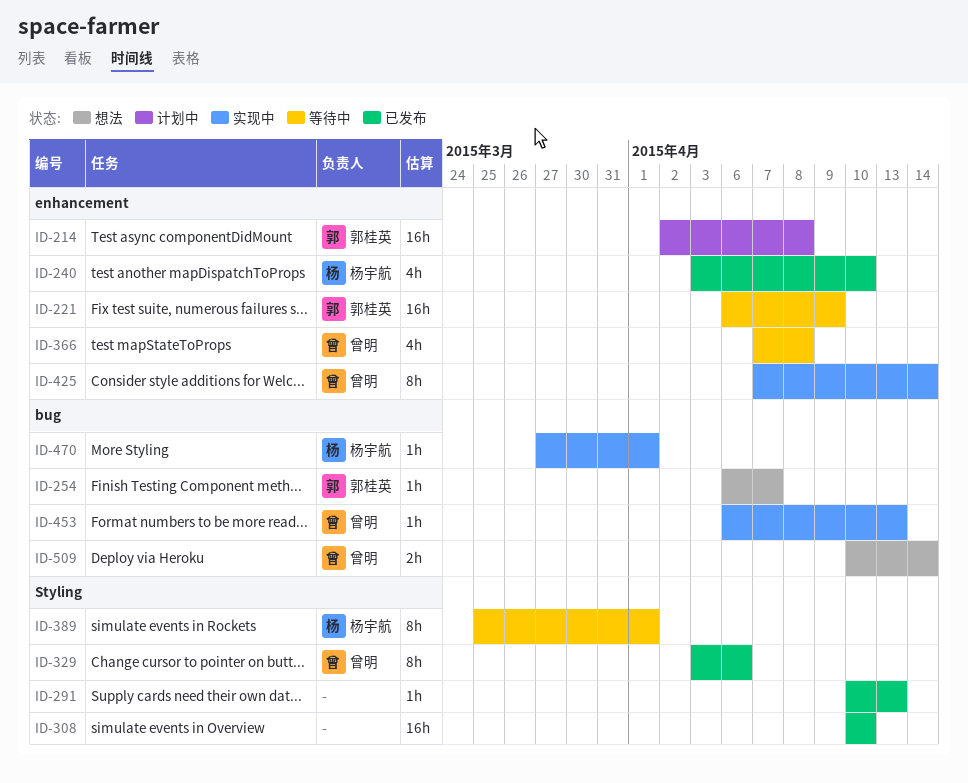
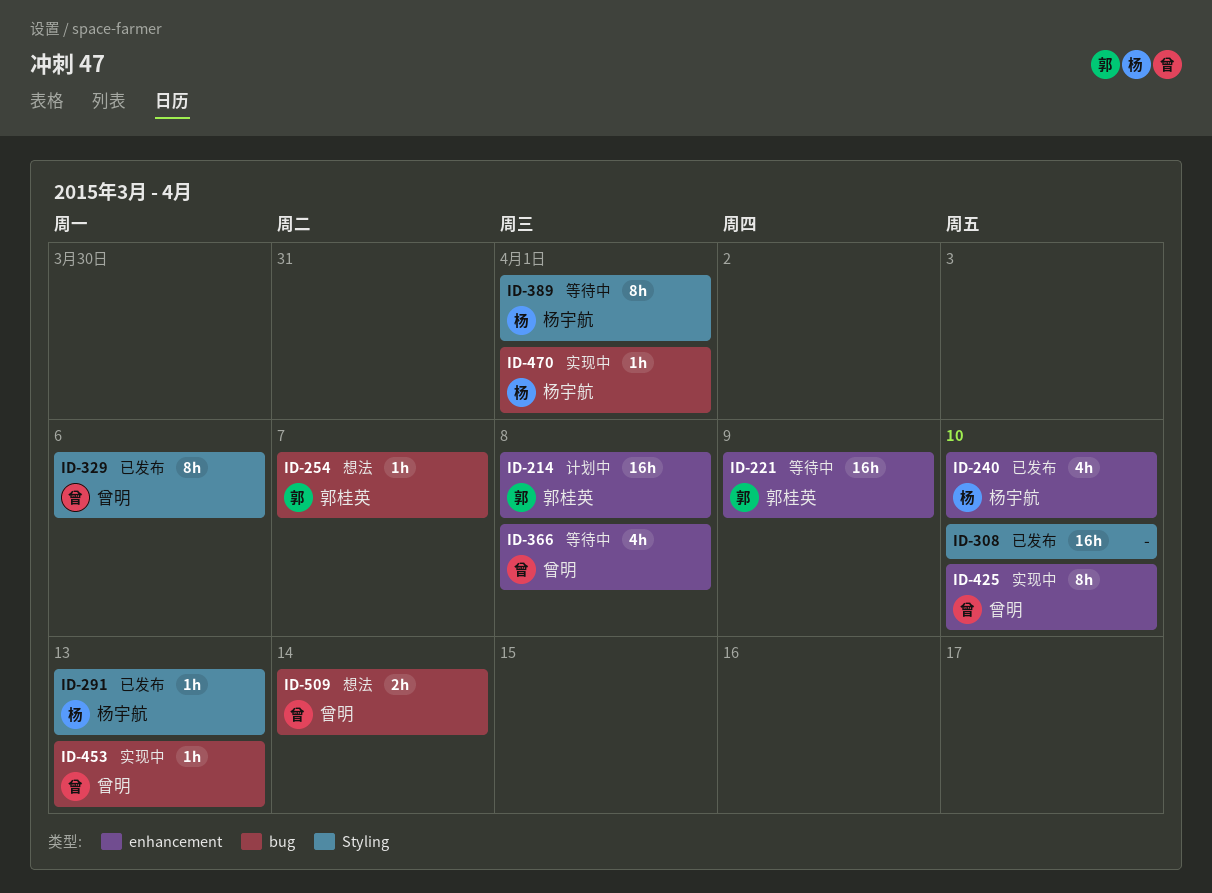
ID-291, owner: none -> 杨宇航
ID-425, due: Apr 14 -> Apr 10

